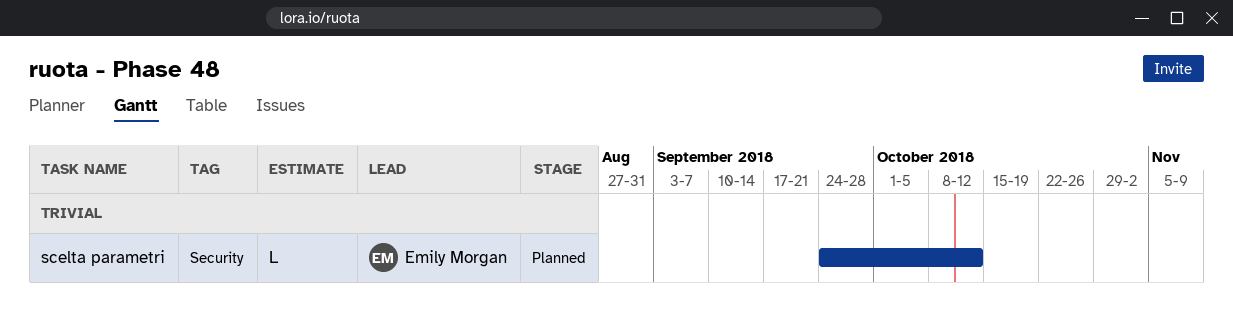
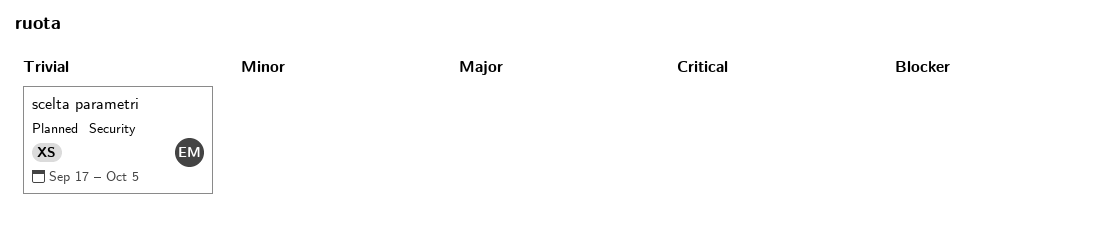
scelta parametri, estimate: L -> XS
scelta parametri, start: Sep 24 -> Sep 17
scelta parametri, due: Oct 12 -> Oct 5

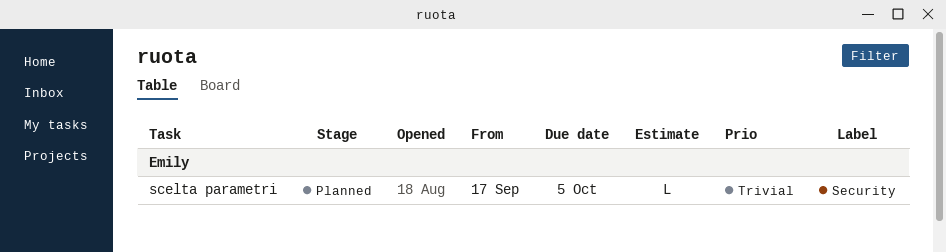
scelta parametri, estimate: XS -> L

